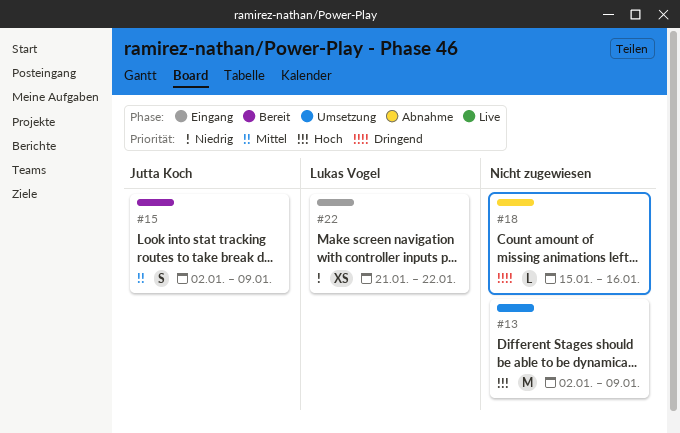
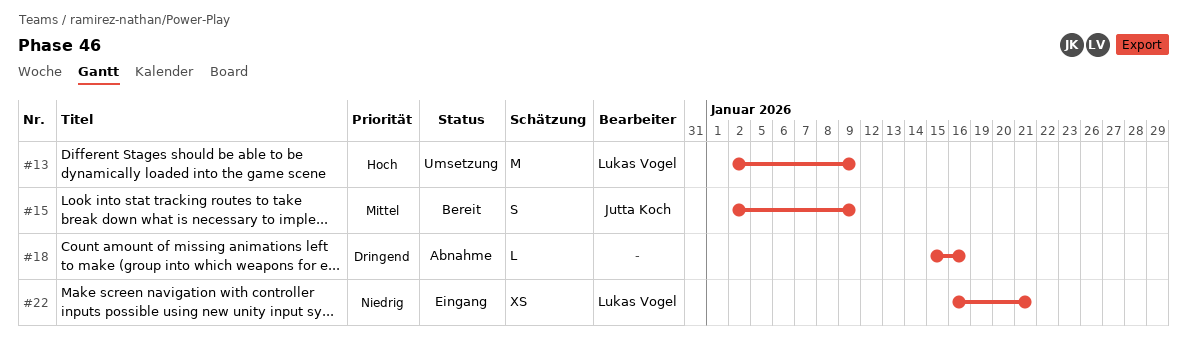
#13, owner: none -> Lukas Vogel
#22, start: Jan 21 -> Jan 16
#22, due: Jan 22 -> Jan 21

